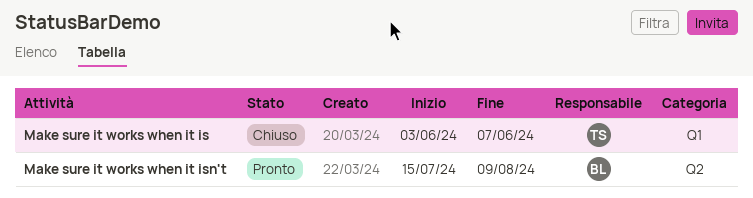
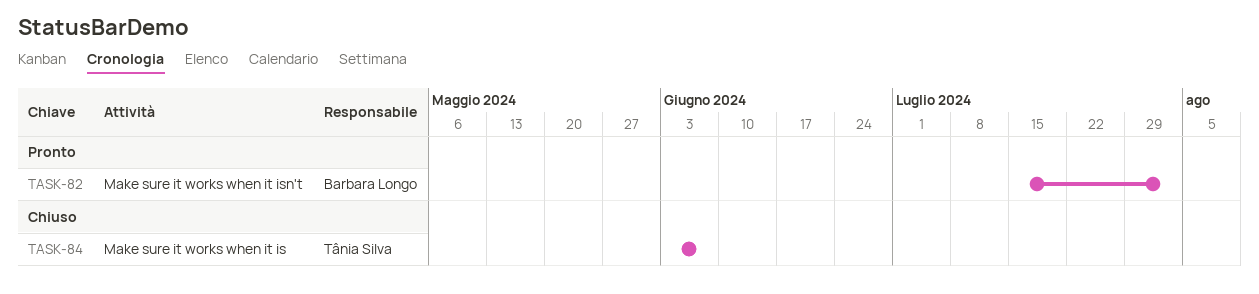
Make sure it works when it isn't, due: Aug 9 -> Aug 2

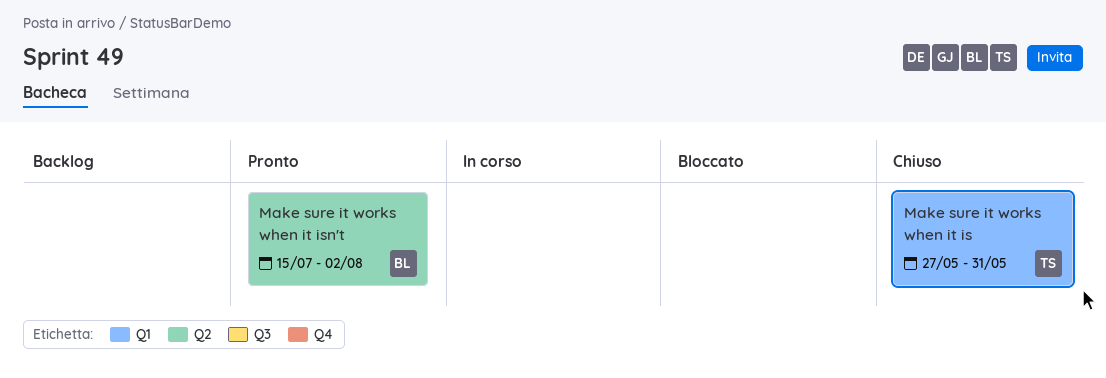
Make sure it works when it is, start: Jun 3 -> May 27
Make sure it works when it is, due: Jun 7 -> May 31

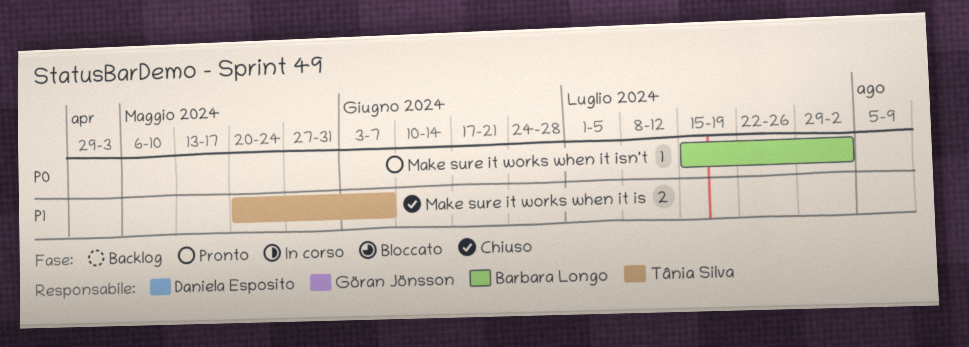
Make sure it works when it is, start: May 27 -> May 20
Make sure it works when it is, due: May 31 -> Jun 7

